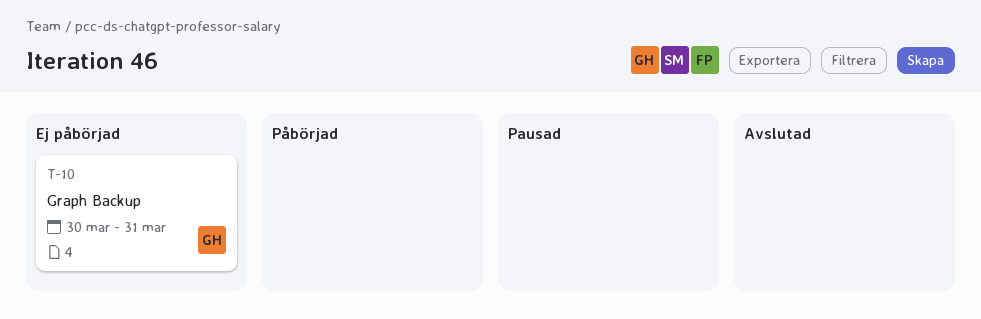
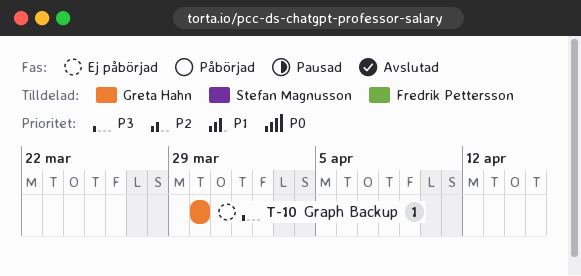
T-10, due: Mar 31 -> Mar 30

